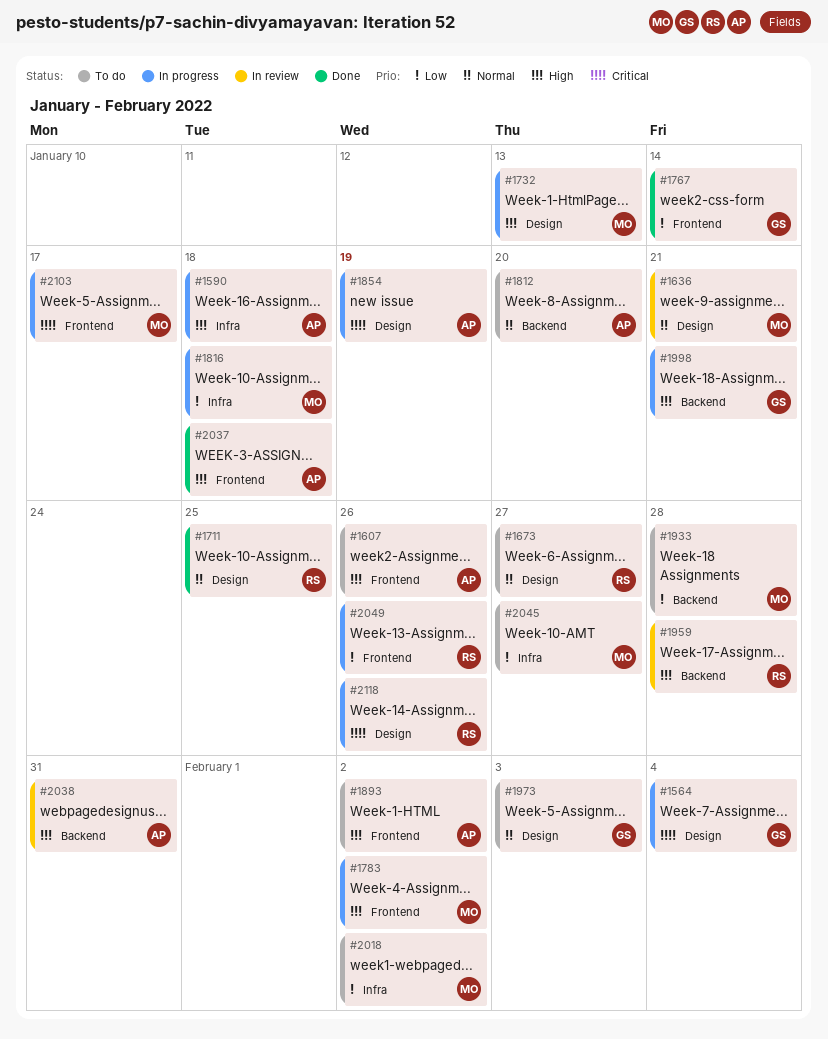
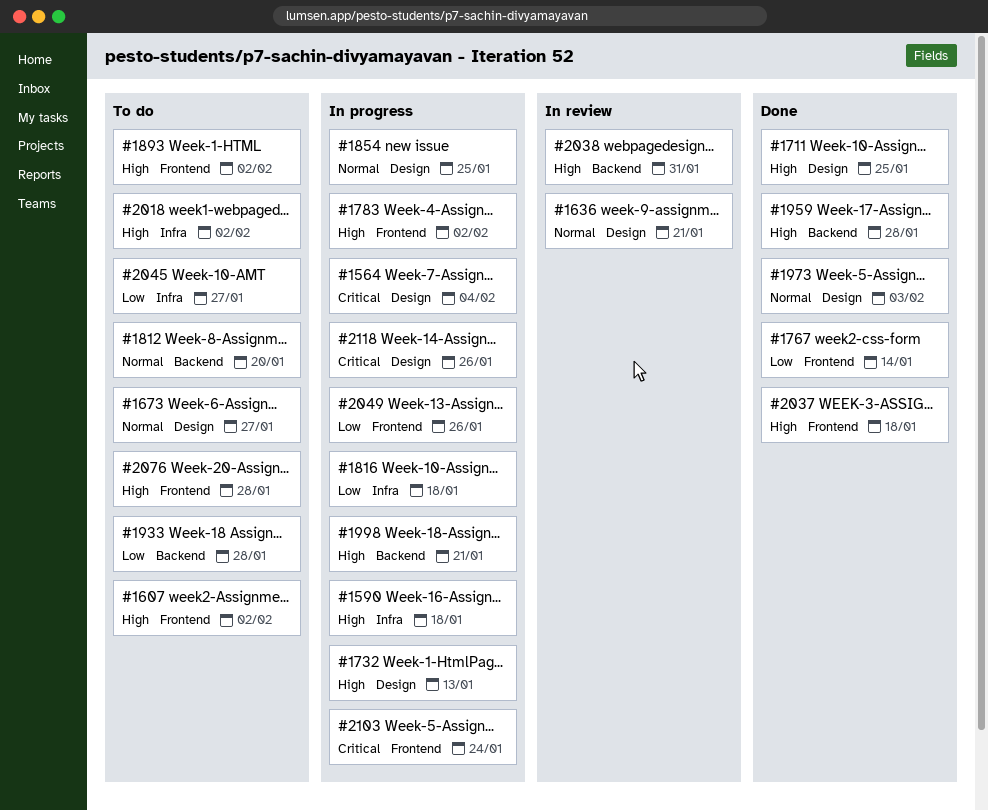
#1607, due: Jan 26 -> Feb 2
#1711, priority: Normal -> High
#1854, priority: Critical -> Normal
#1854, due: Jan 19 -> Jan 25
#1959, status: In review -> Done
#1973, status: To do -> Done
#2018, priority: Low -> High
#2076: none -> present
#2103, due: Jan 17 -> Jan 24

